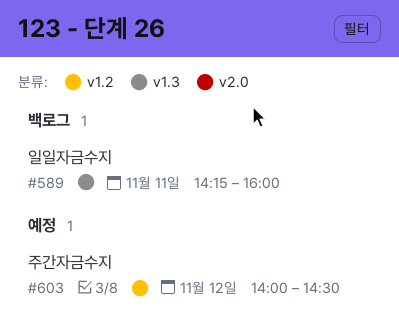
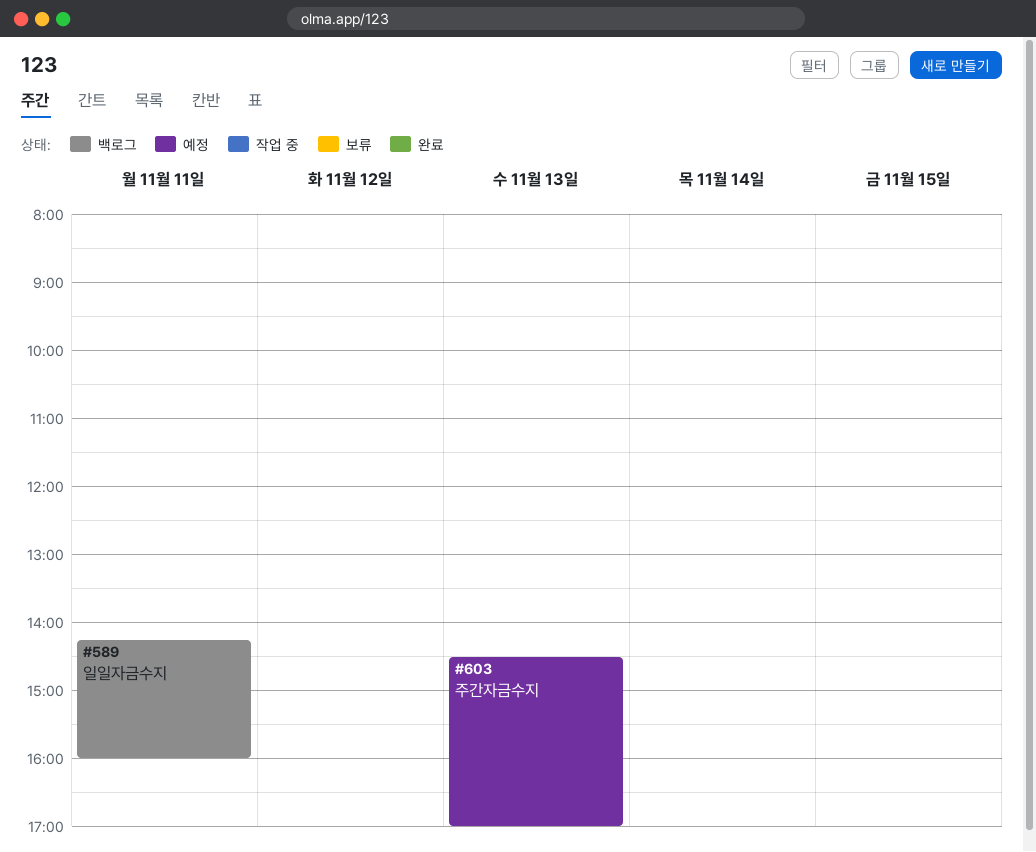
#603, day: Nov 12 -> Nov 13
#603, begins: 14:00 -> 14:30
#603, ends: 14:30 -> 17:00

